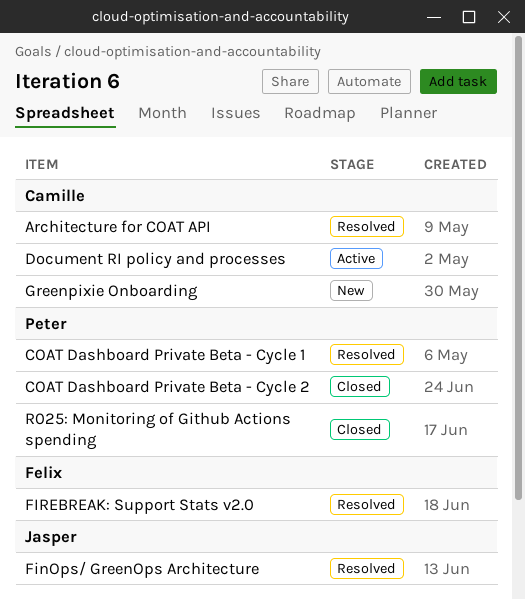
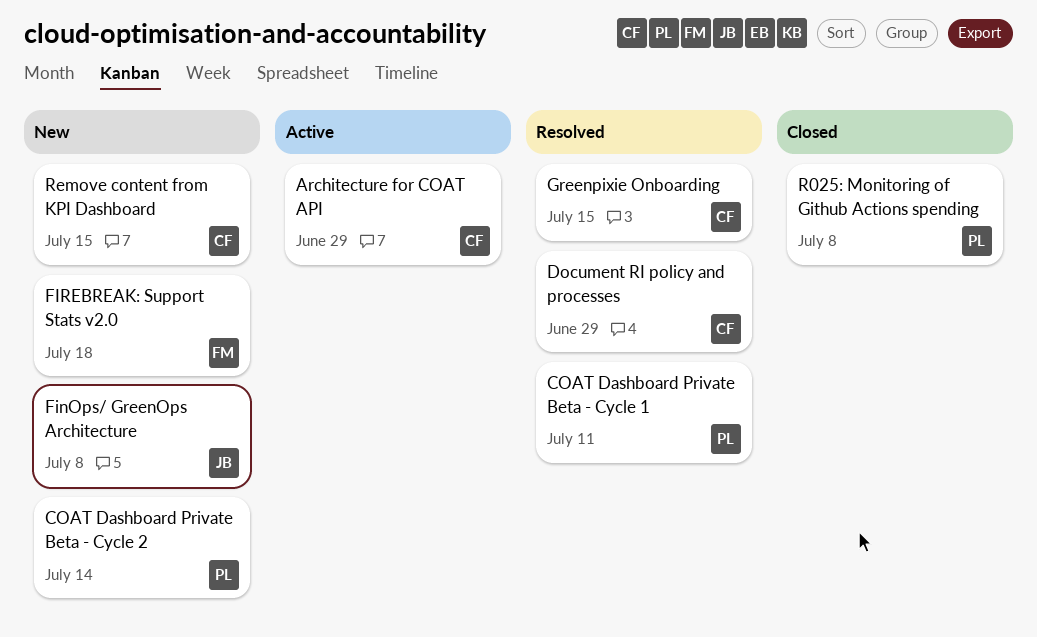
Architecture for COAT API, status: Resolved -> Active
COAT Dashboard Private Beta - Cycle 2, status: Closed -> New
Document RI policy and processes, status: Active -> Resolved
FinOps/ GreenOps Architecture, status: Resolved -> New
FIREBREAK: Support Stats v2.0, status: Resolved -> New
Greenpixie Onboarding, status: New -> Resolved
Remove content from KPI Dashboard: none -> present

